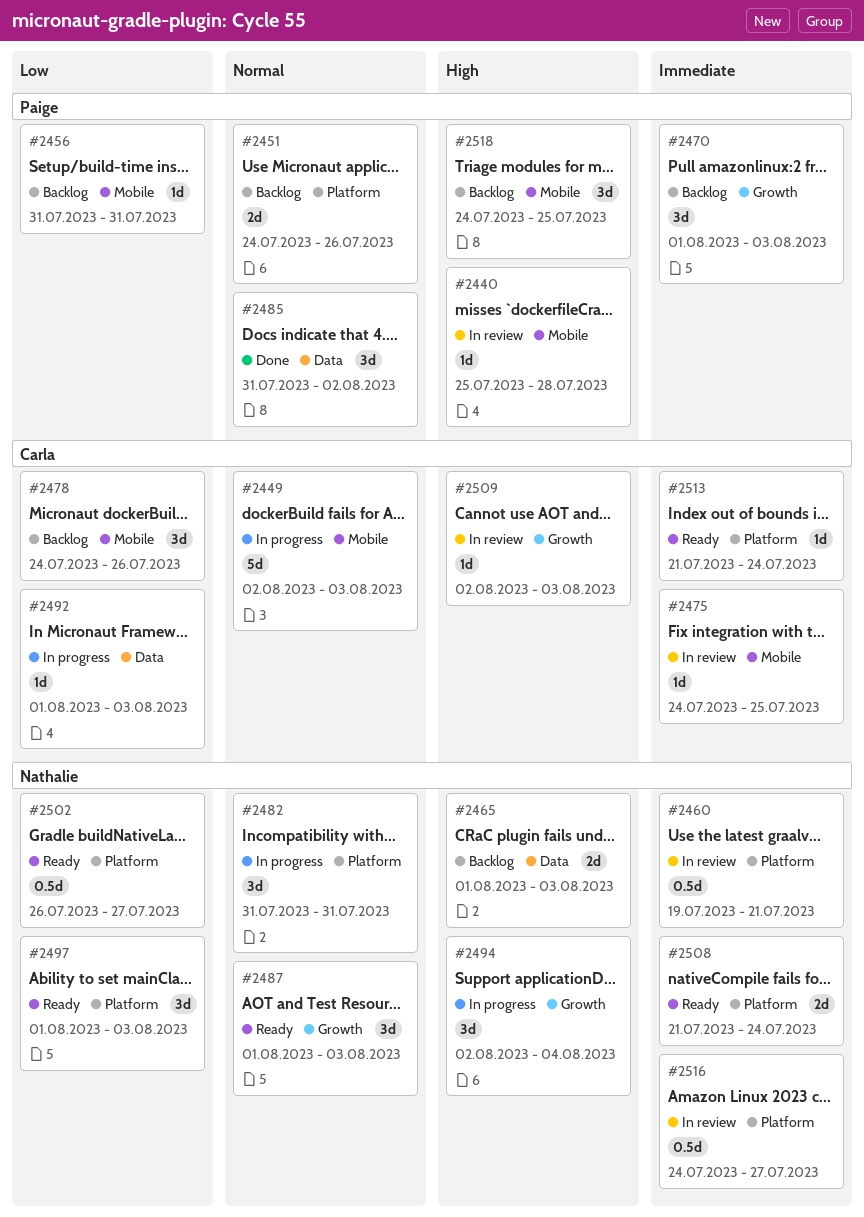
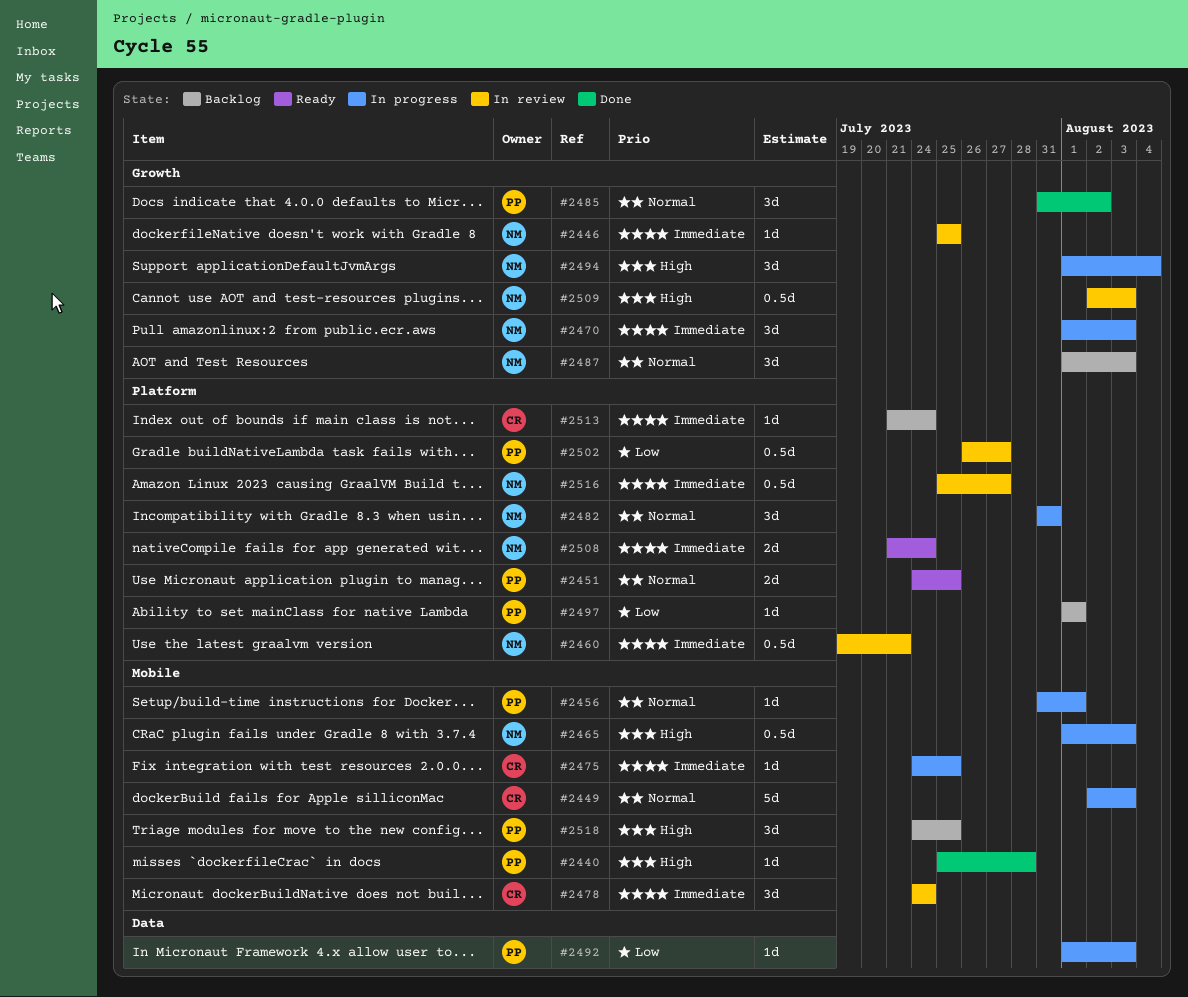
#2440, status: In review -> Done
#2446: none -> present
#2451, status: Backlog -> Ready
#2451, due: Jul 26 -> Jul 25
#2456, status: Backlog -> In progress
#2456, priority: Low -> Normal
#2456, due: Jul 31 -> Aug 1
#2465, status: Backlog -> In progress
#2465, label: Data -> Mobile
#2465, estimate: 2d -> 0.5d
#2470, status: Backlog -> In progress
#2470, owner: Paige -> Nathalie
#2475, status: In review -> In progress
#2478, status: Backlog -> In review
#2478, priority: Low -> Immediate
#2478, due: Jul 26 -> Jul 24
#2485, label: Data -> Growth
#2487, status: Ready -> Backlog
#2492, owner: Carla -> Paige
#2494, start: Aug 2 -> Aug 1
#2497, status: Ready -> Backlog
#2497, owner: Nathalie -> Paige
#2497, estimate: 3d -> 1d
#2497, due: Aug 3 -> Aug 1
#2502, status: Ready -> In review
#2502, owner: Nathalie -> Paige
#2509, owner: Carla -> Nathalie
#2509, estimate: 1d -> 0.5d
#2513, status: Ready -> Backlog
#2516, start: Jul 24 -> Jul 25

